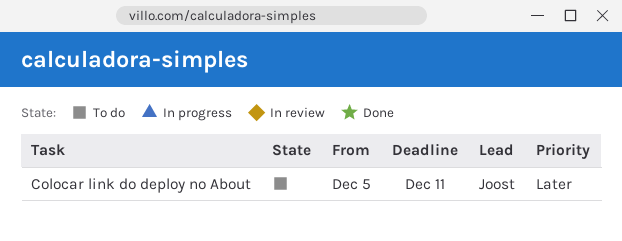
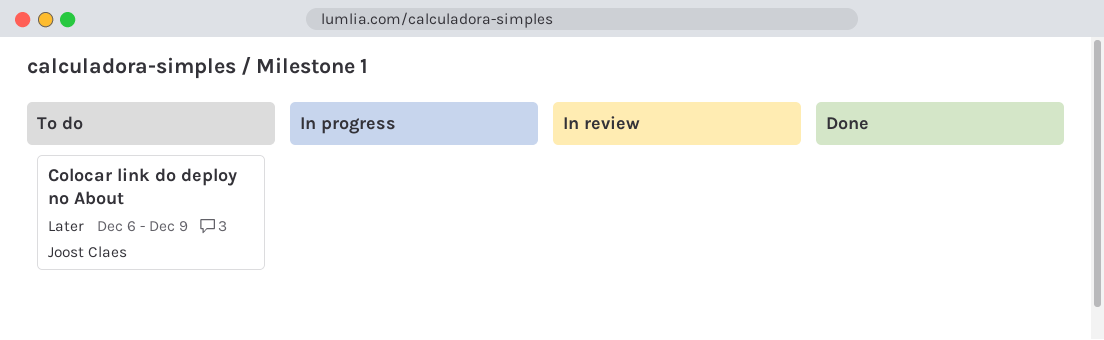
Colocar link do deploy no About, start: Dec 5 -> Dec 6
Colocar link do deploy no About, due: Dec 11 -> Dec 9

